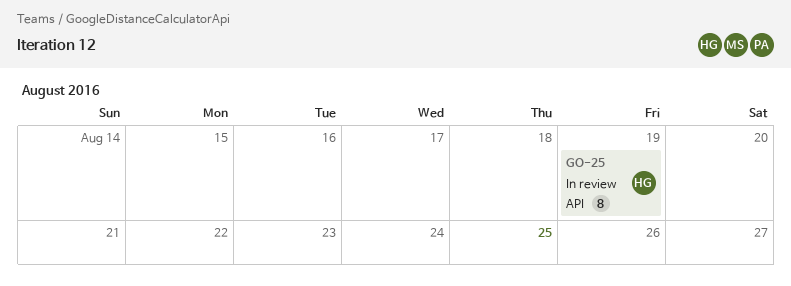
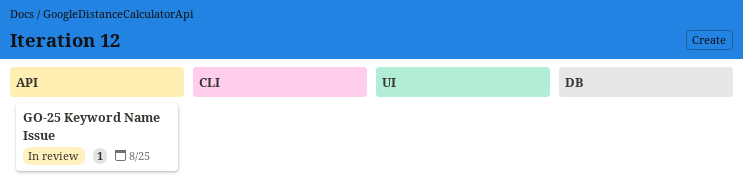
GO-25, estimate: 8 -> 1
GO-25, due: Aug 19 -> Aug 25

